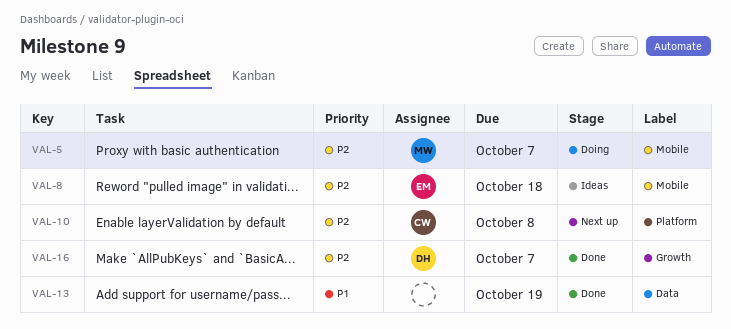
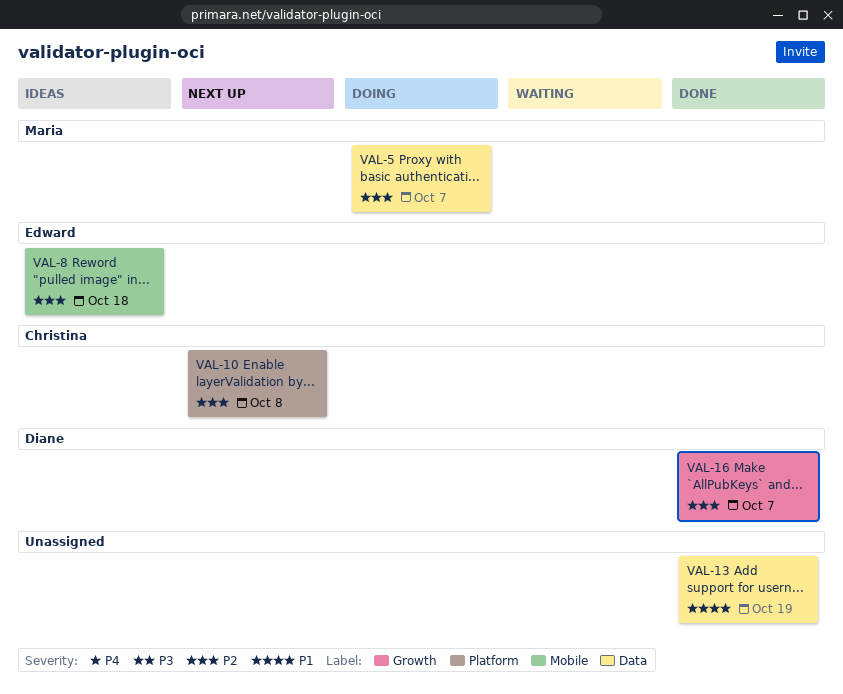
VAL-5, label: Mobile -> Data

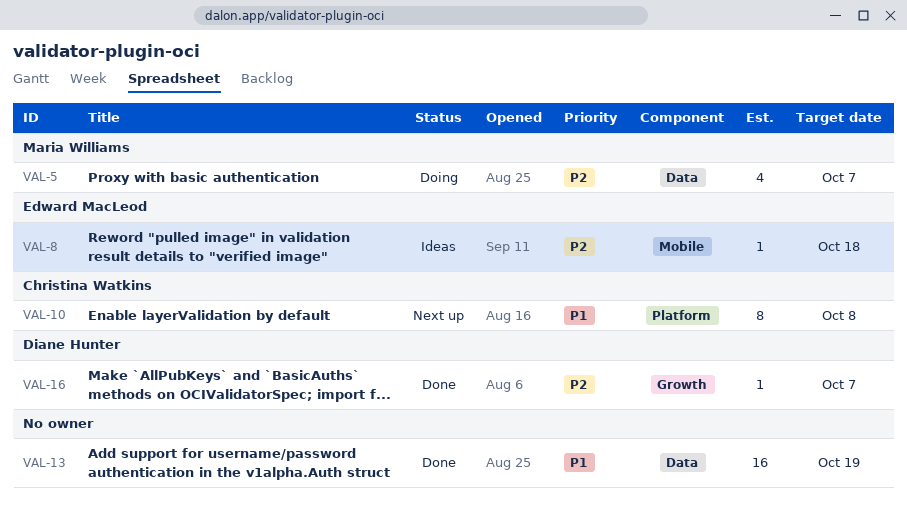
VAL-10, priority: P2 -> P1

